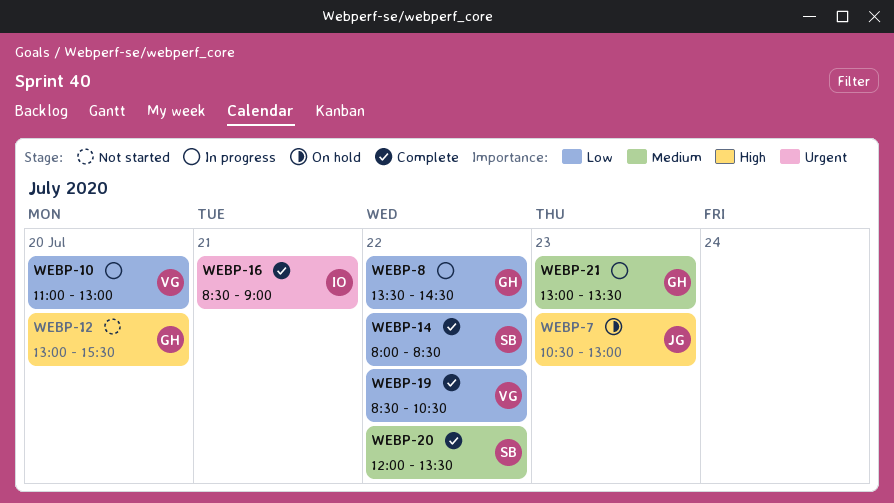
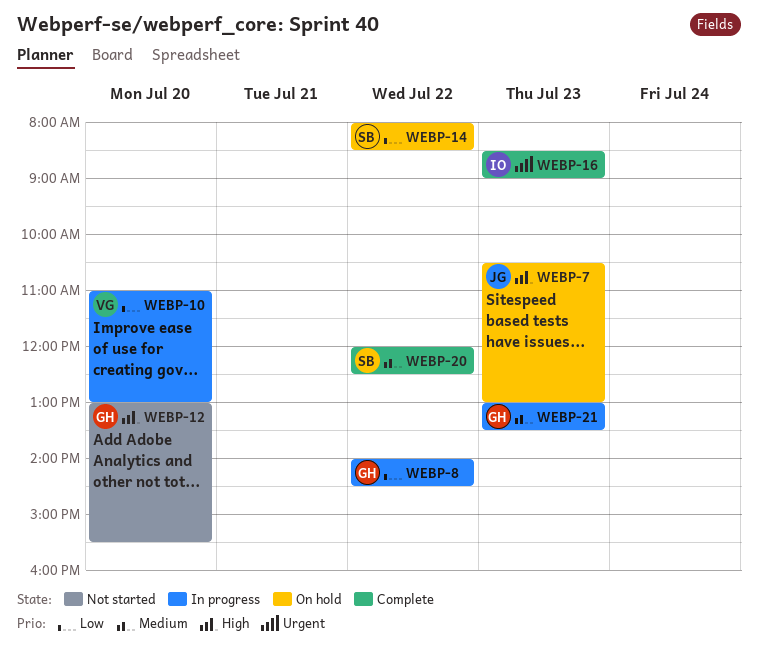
WEBP-8, begins: 13:30 -> 14:00
WEBP-14, status: Complete -> On hold
WEBP-16, day: Jul 21 -> Jul 23
WEBP-19: present -> none
WEBP-20, ends: 13:30 -> 12:30

